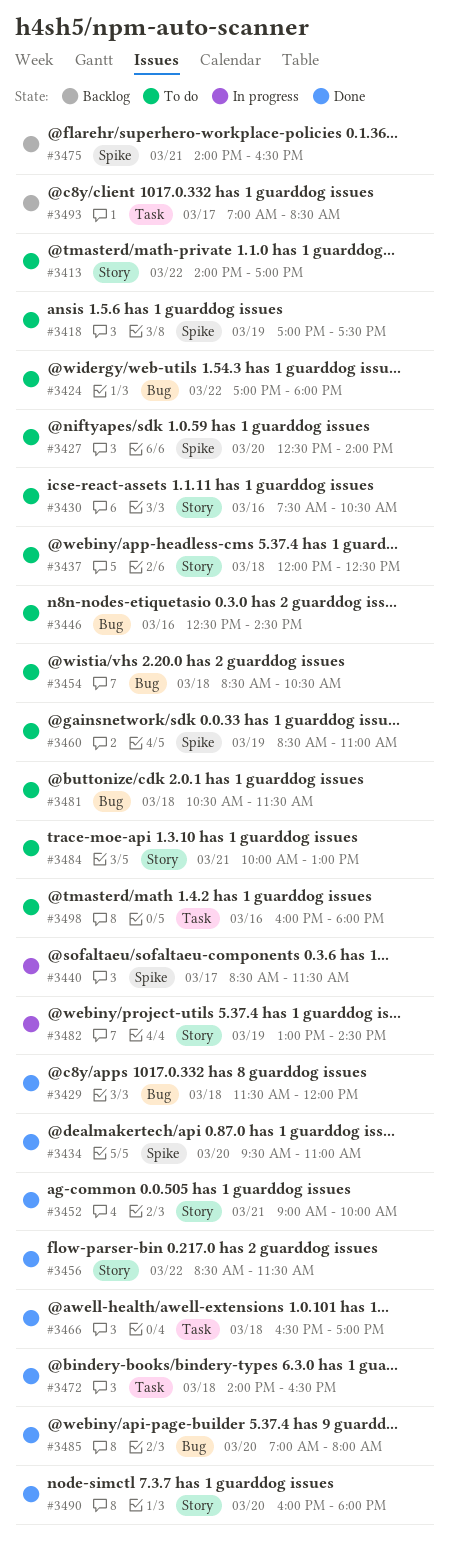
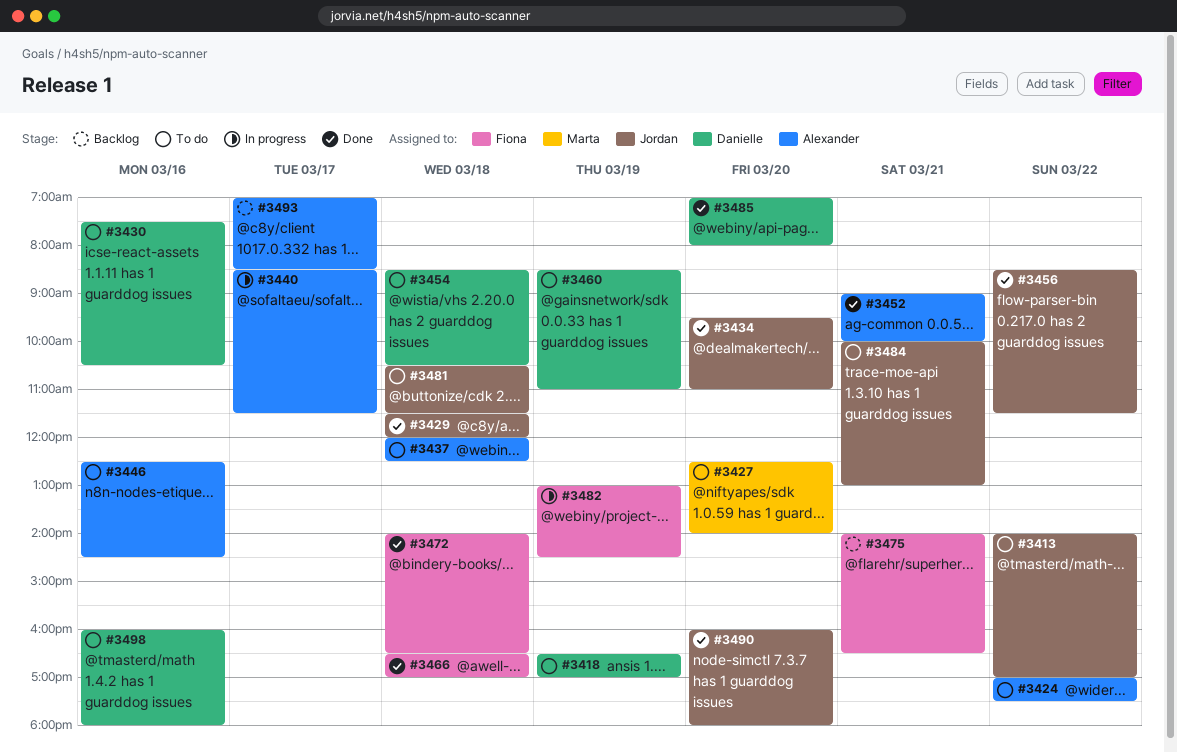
#3418, begins: 17:00 -> 16:30
#3418, ends: 17:30 -> 17:00
#3424, ends: 18:00 -> 17:30

